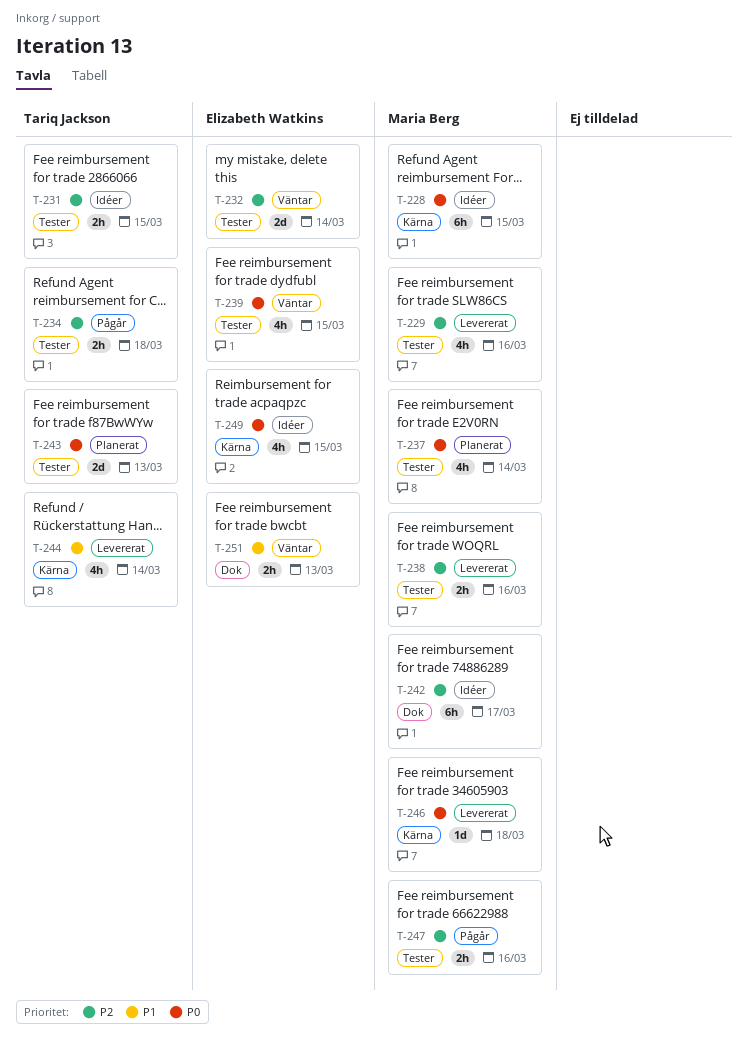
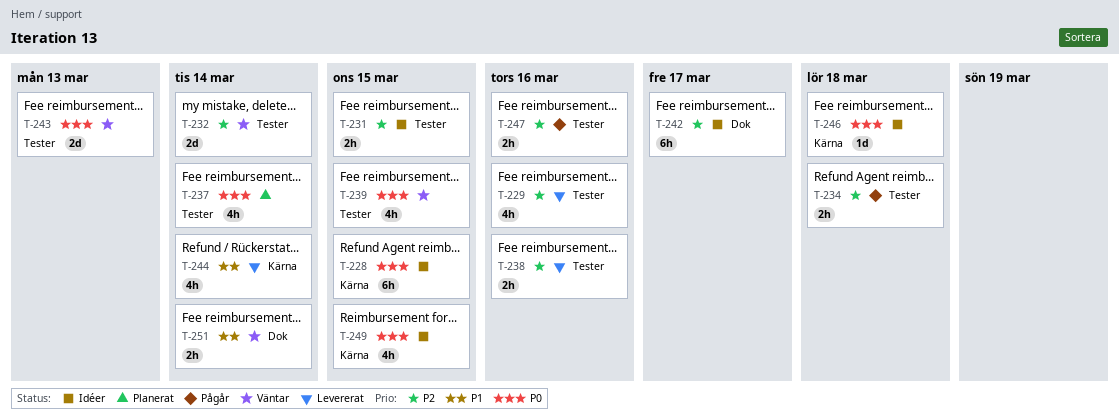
T-243, status: Planerat -> Väntar
T-246, status: Levererat -> Idéer
T-251, due: Mar 13 -> Mar 14

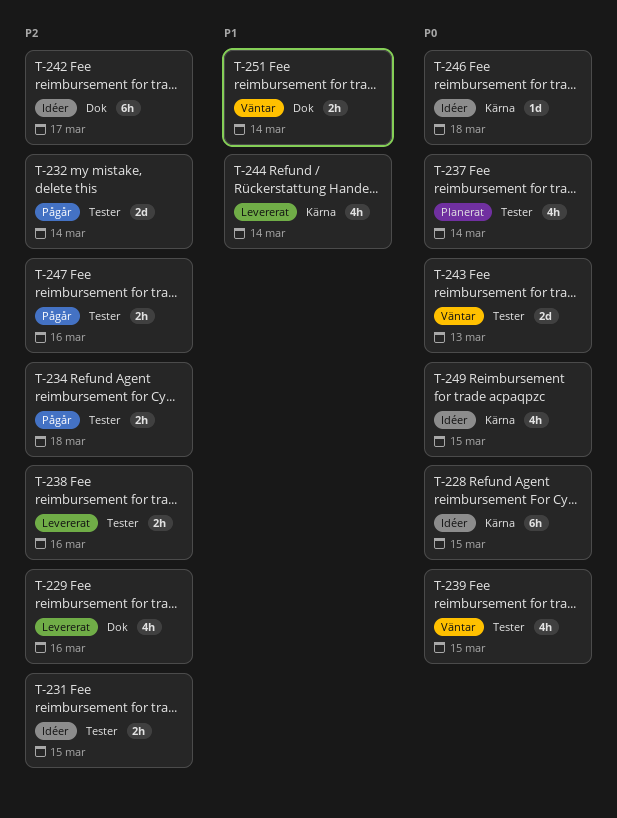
T-229, label: Tester -> Dok
T-232, status: Väntar -> Pågår

